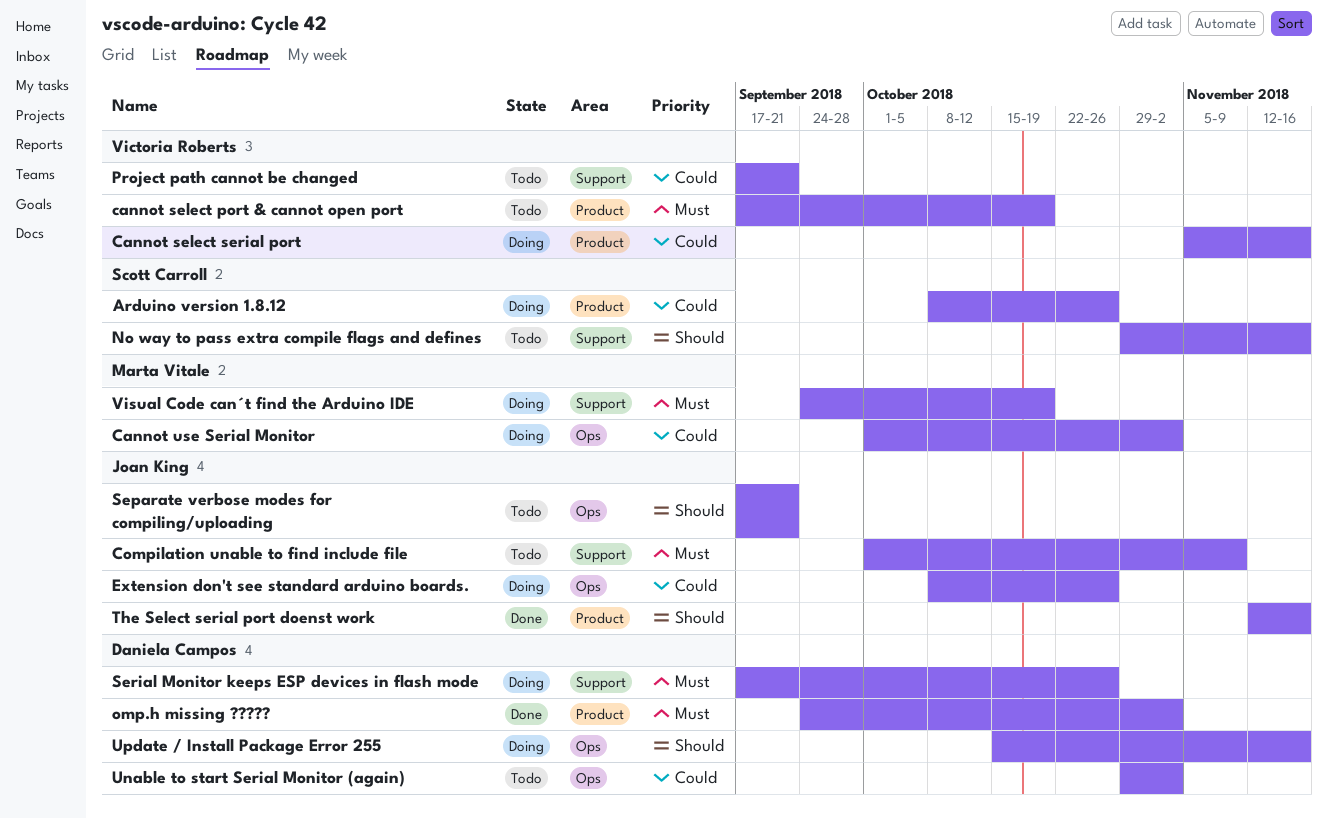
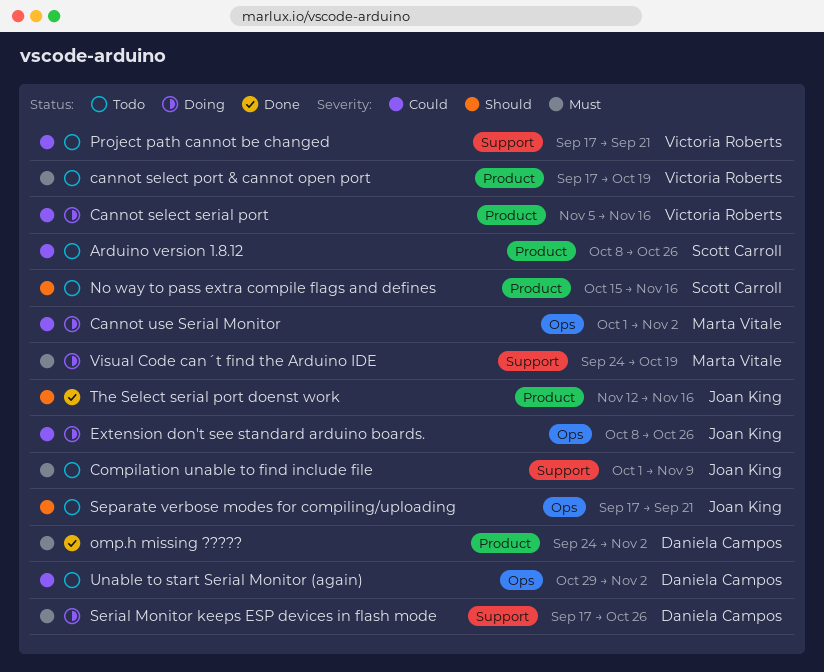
Arduino version 1.8.12, status: Doing -> Todo
No way to pass extra compile flags and defines, label: Support -> Product
No way to pass extra compile flags and defines, start: Oct 29 -> Oct 15
Update / Install Package Error 255: present -> none

